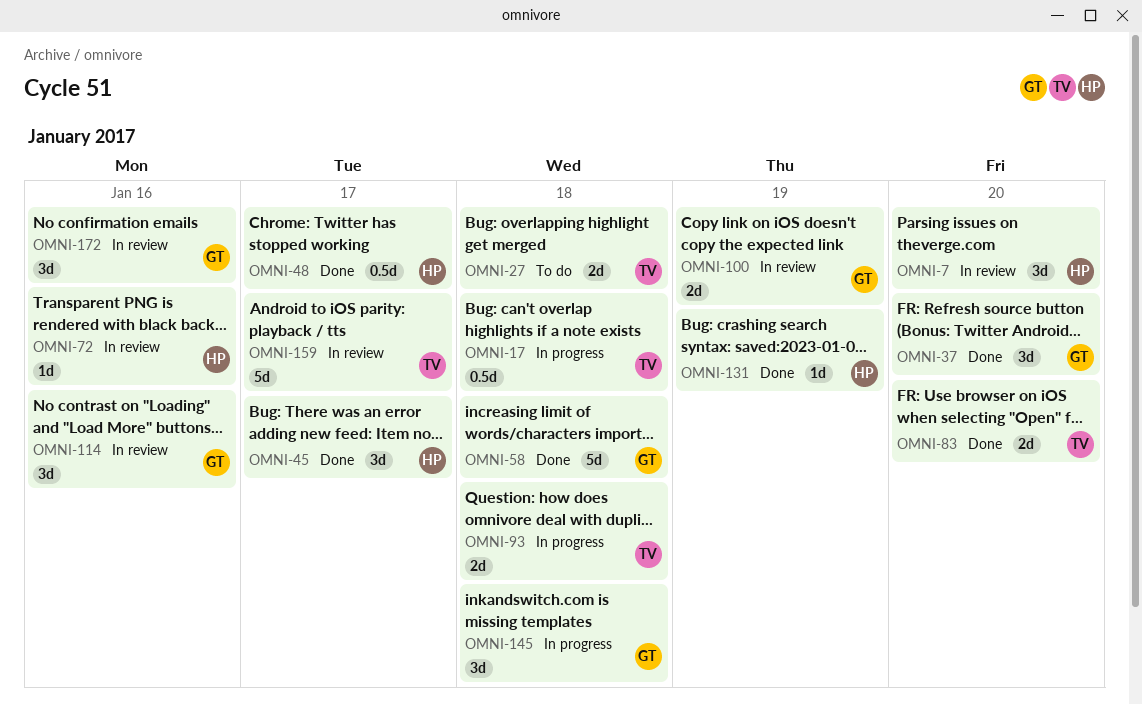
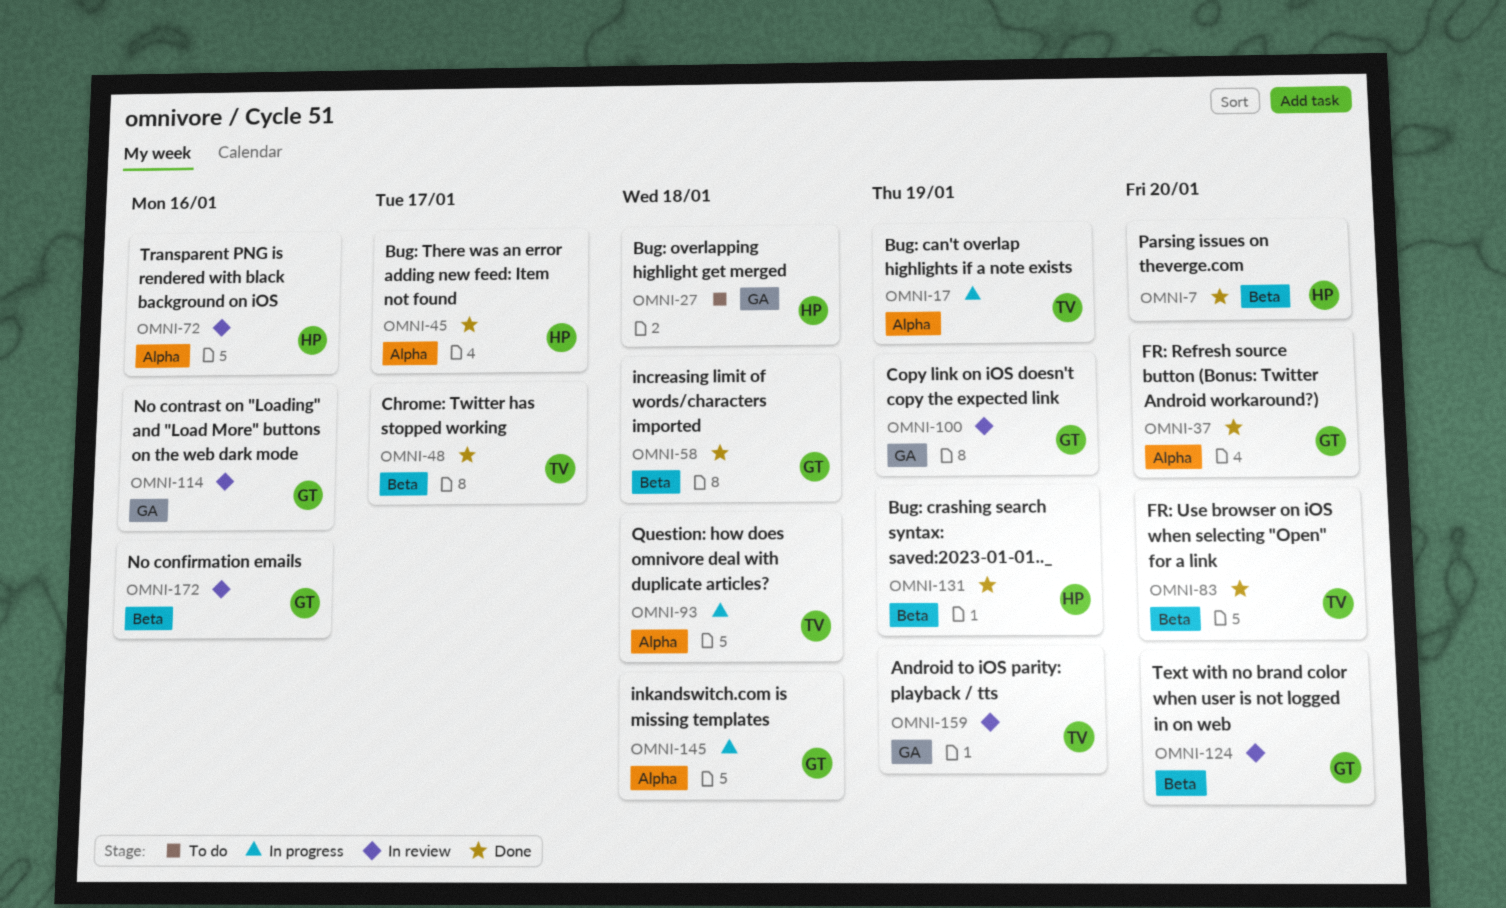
OMNI-7, status: In review -> Done
OMNI-17, due: Jan 18 -> Jan 19
OMNI-27, owner: TV -> HP
OMNI-48, owner: HP -> TV
OMNI-124: none -> present
OMNI-159, due: Jan 17 -> Jan 19

